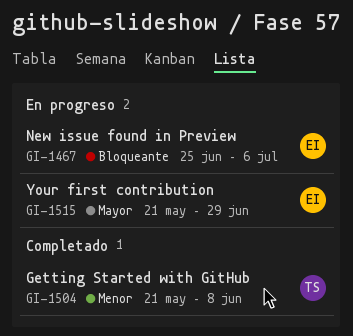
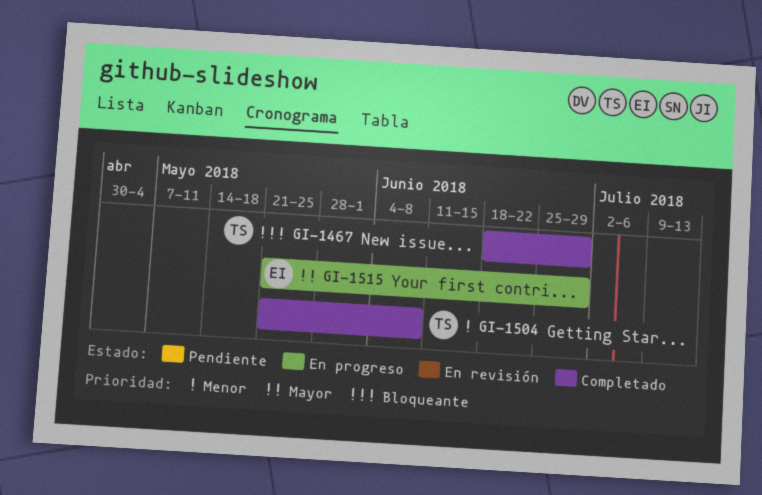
GI-1467, status: En progreso -> Completado
GI-1467, owner: EI -> TS
GI-1467, start: Jun 25 -> Jun 18
GI-1467, due: Jul 6 -> Jun 29

